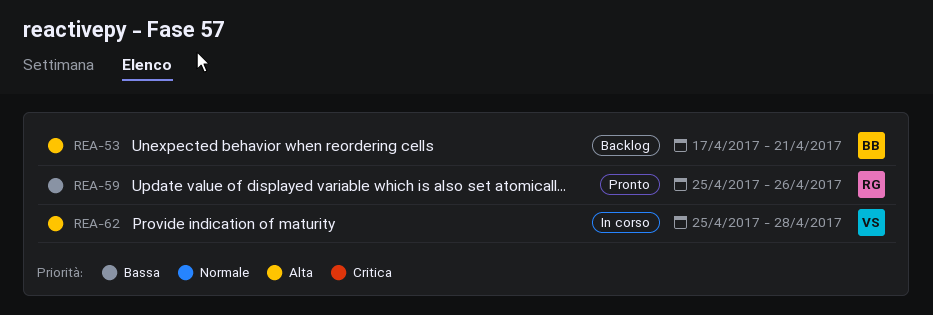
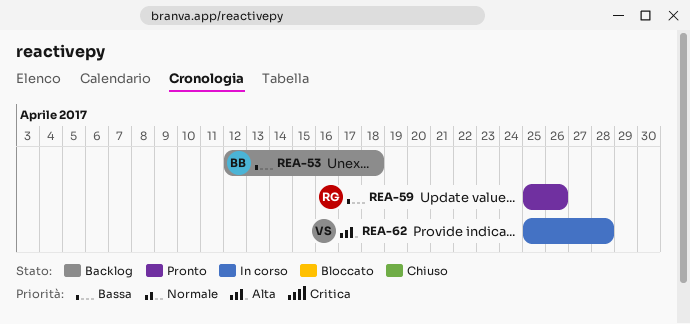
REA-53, priority: Alta -> Bassa
REA-53, start: Apr 17 -> Apr 12
REA-53, due: Apr 21 -> Apr 18

